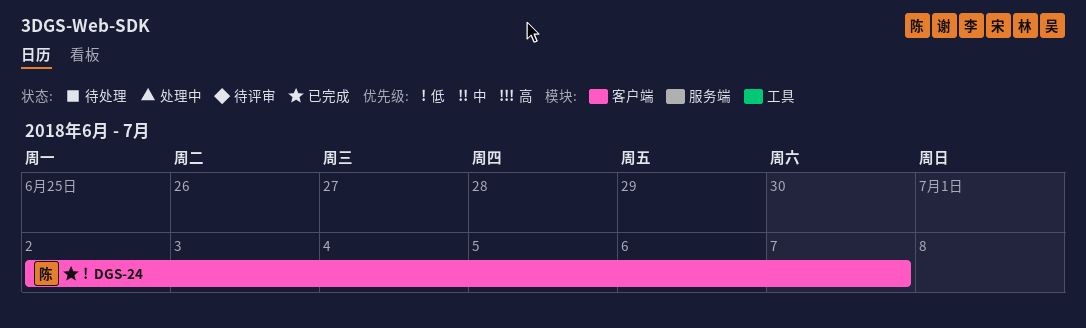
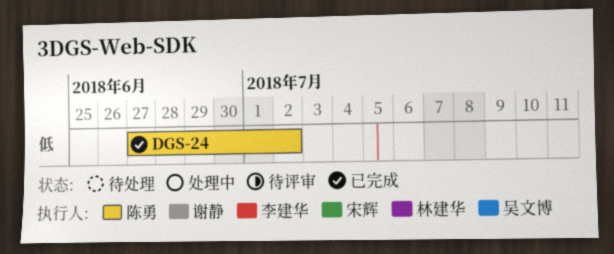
DGS-24, start: Jul 2 -> Jun 27
DGS-24, due: Jul 7 -> Jul 2

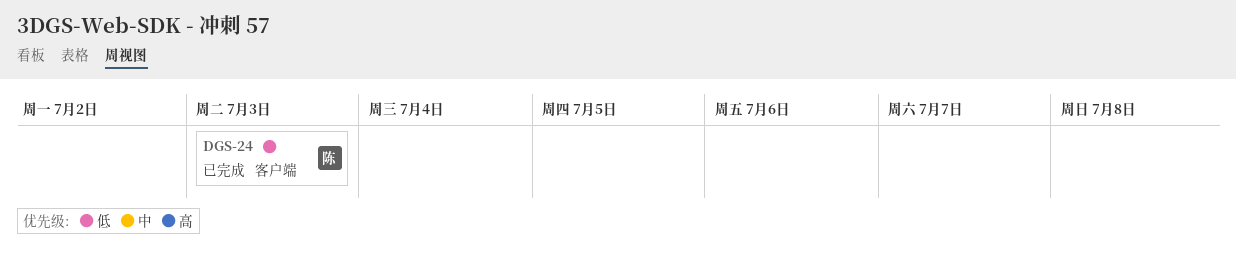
DGS-24, due: Jul 2 -> Jul 3

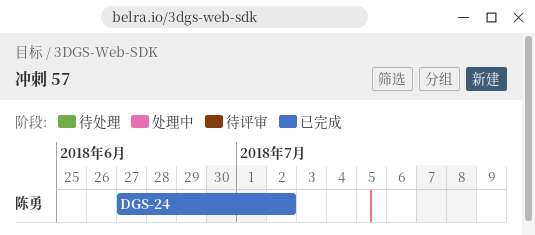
DGS-24, due: Jul 3 -> Jul 2

